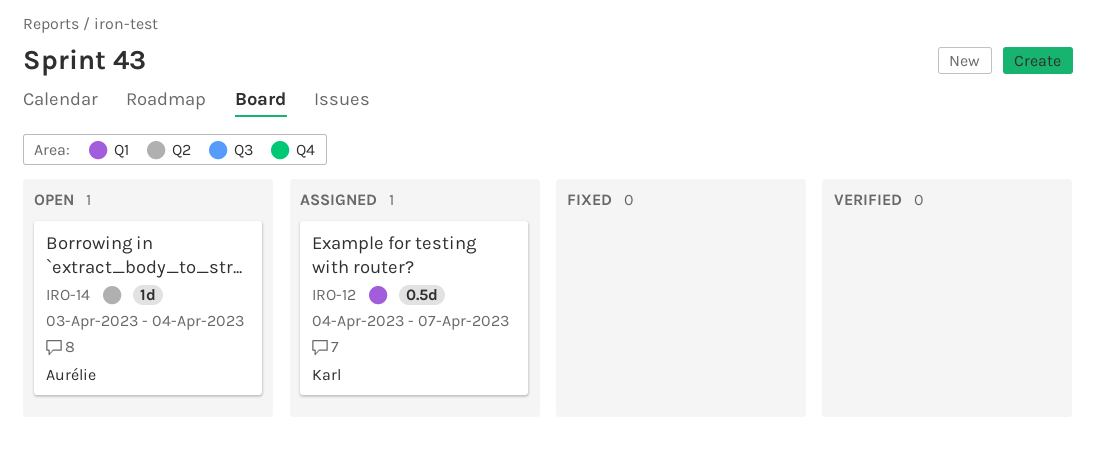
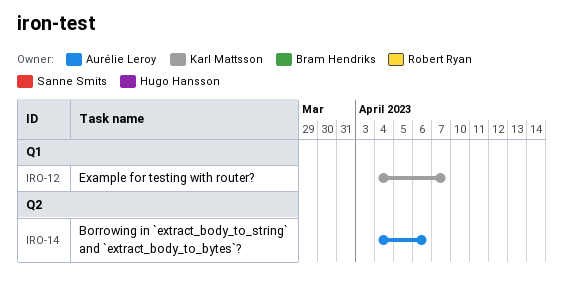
IRO-14, start: Apr 3 -> Apr 4
IRO-14, due: Apr 4 -> Apr 6

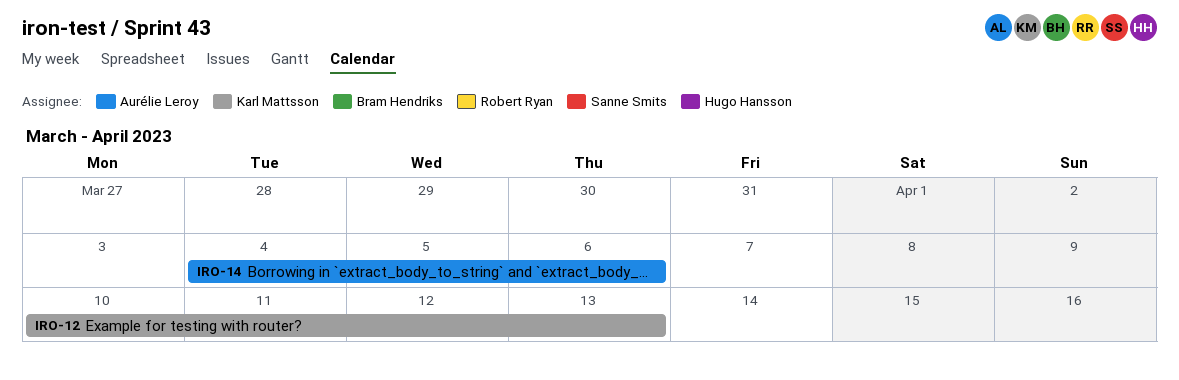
IRO-12, start: Apr 4 -> Apr 10
IRO-12, due: Apr 7 -> Apr 13

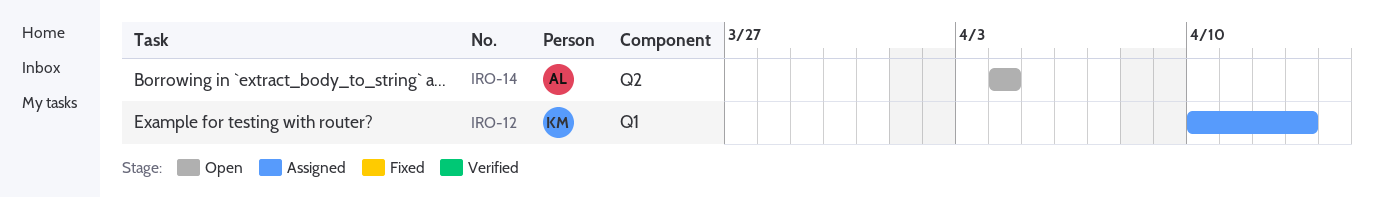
IRO-14, due: Apr 6 -> Apr 4

